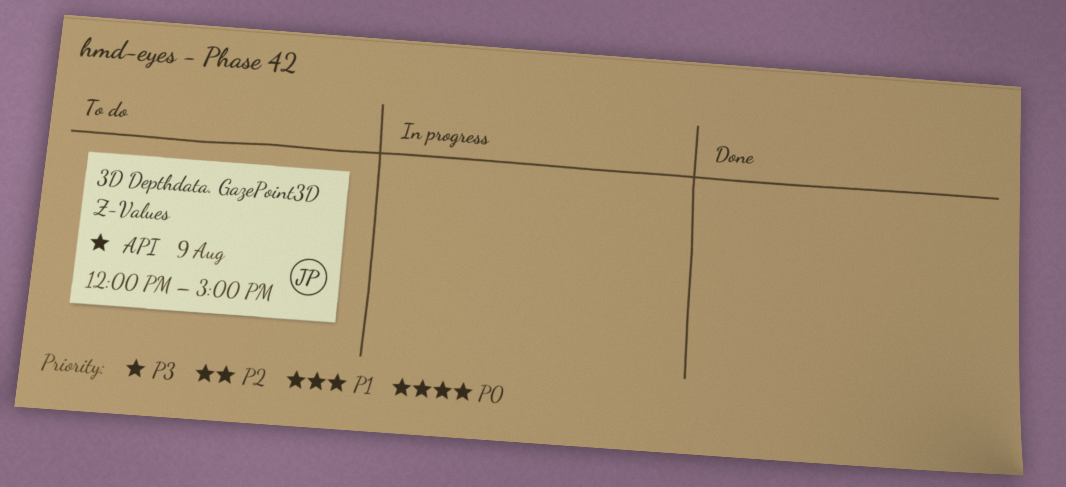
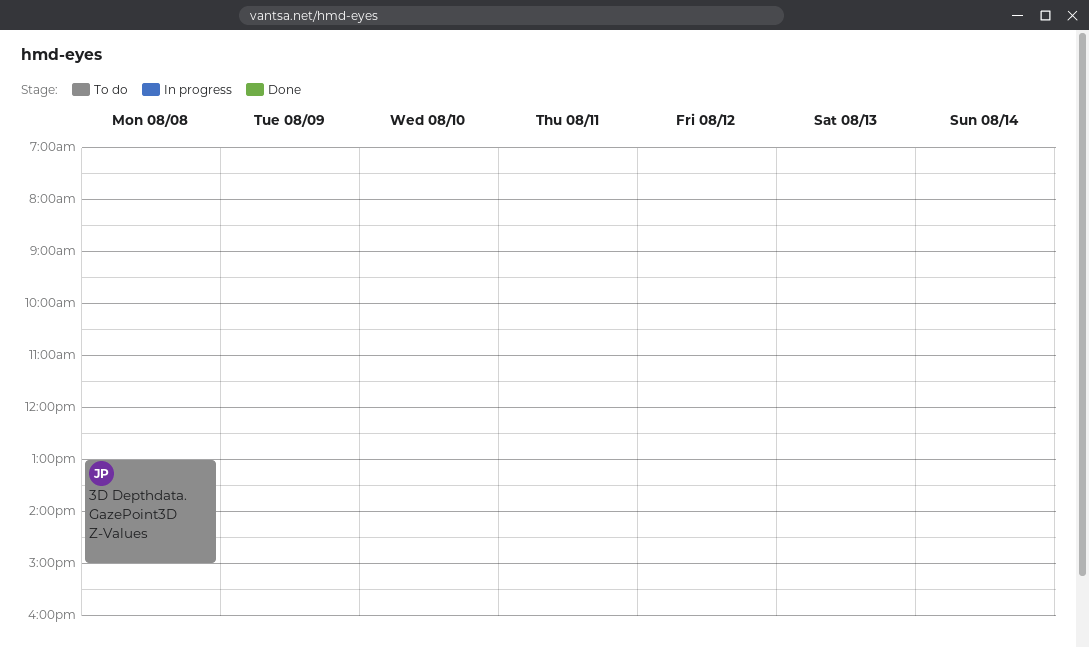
3D Depthdata. GazePoint3D Z-Values, day: Aug 9 -> Aug 8
3D Depthdata. GazePoint3D Z-Values, begins: 12:00 -> 13:00

